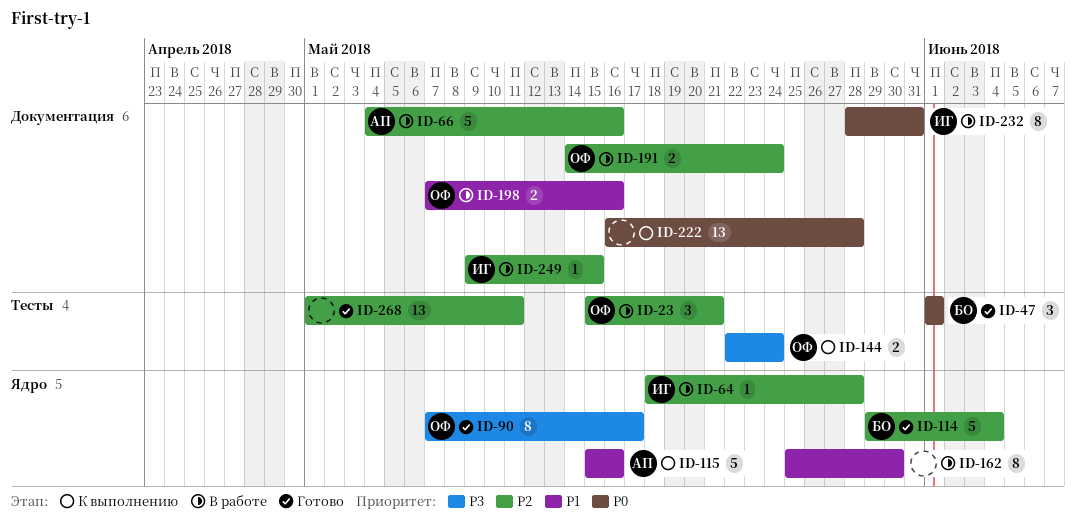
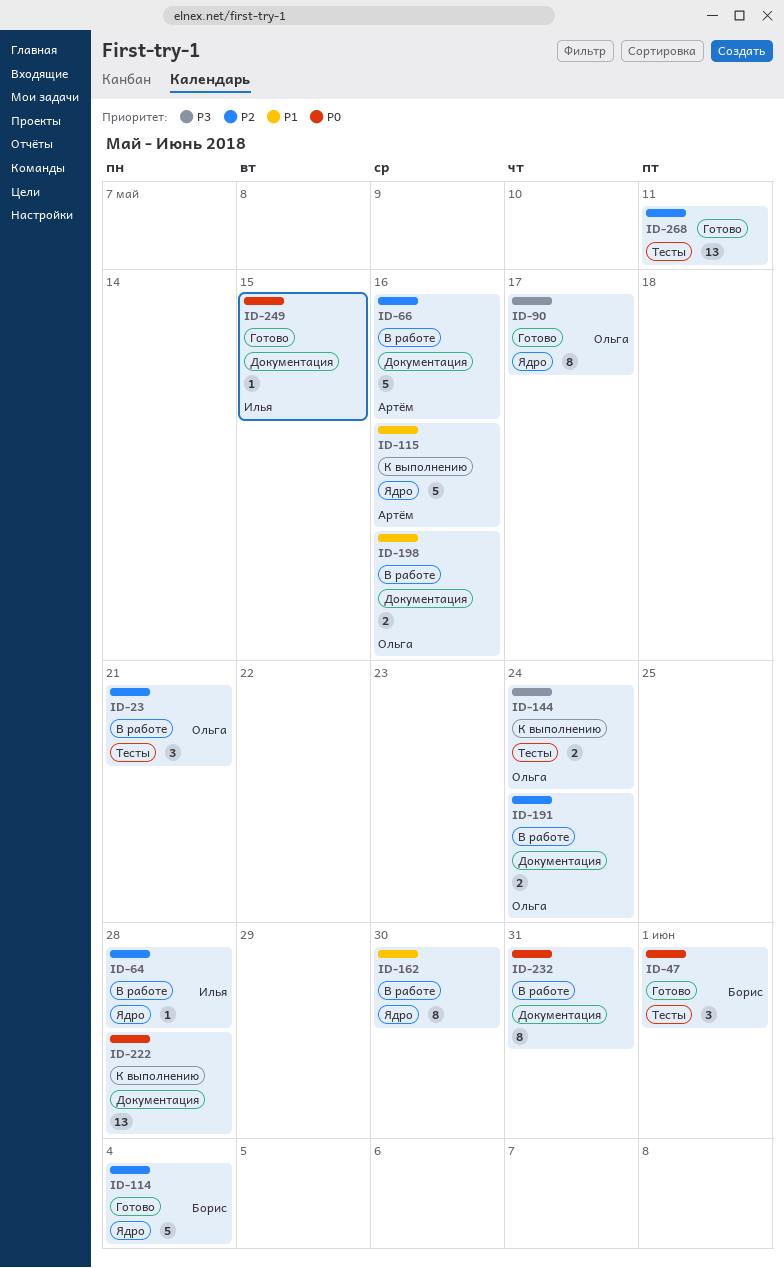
ID-232, owner: Илья -> none
ID-249, status: В работе -> Готово
ID-249, priority: P2 -> P0

